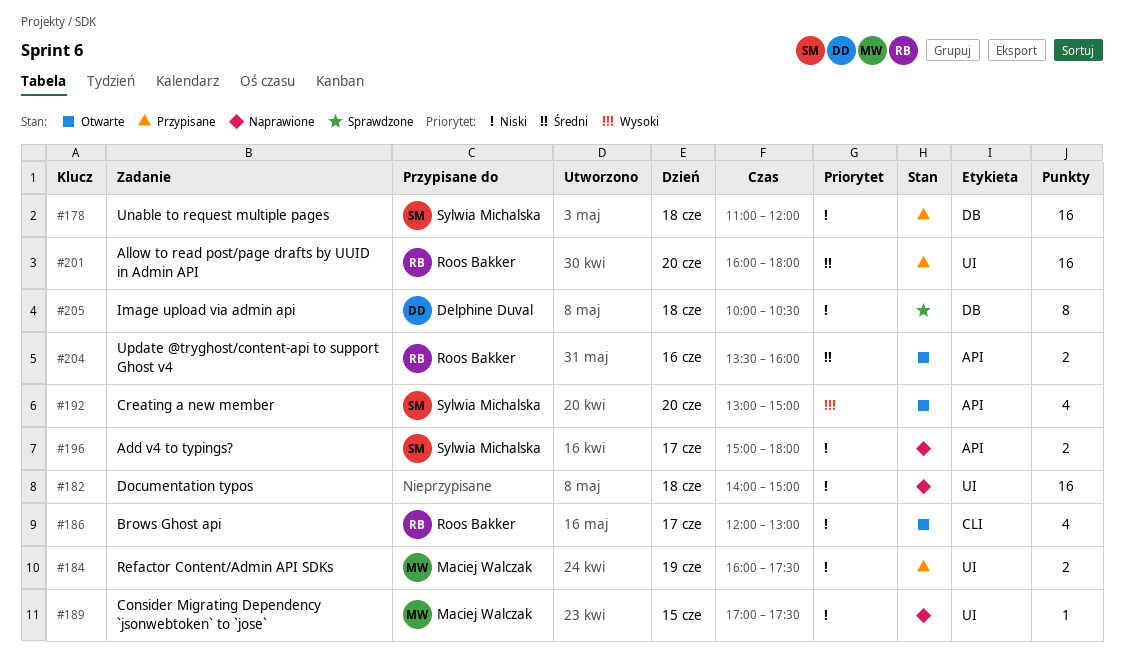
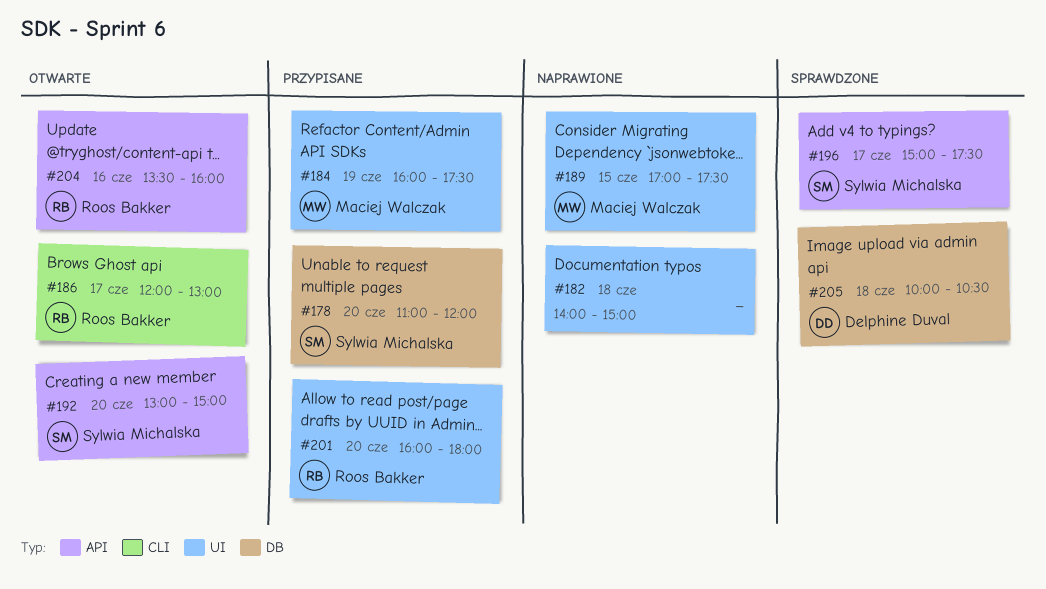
#178, day: Jun 18 -> Jun 20
#196, status: Naprawione -> Sprawdzone
#196, ends: 18:00 -> 17:30

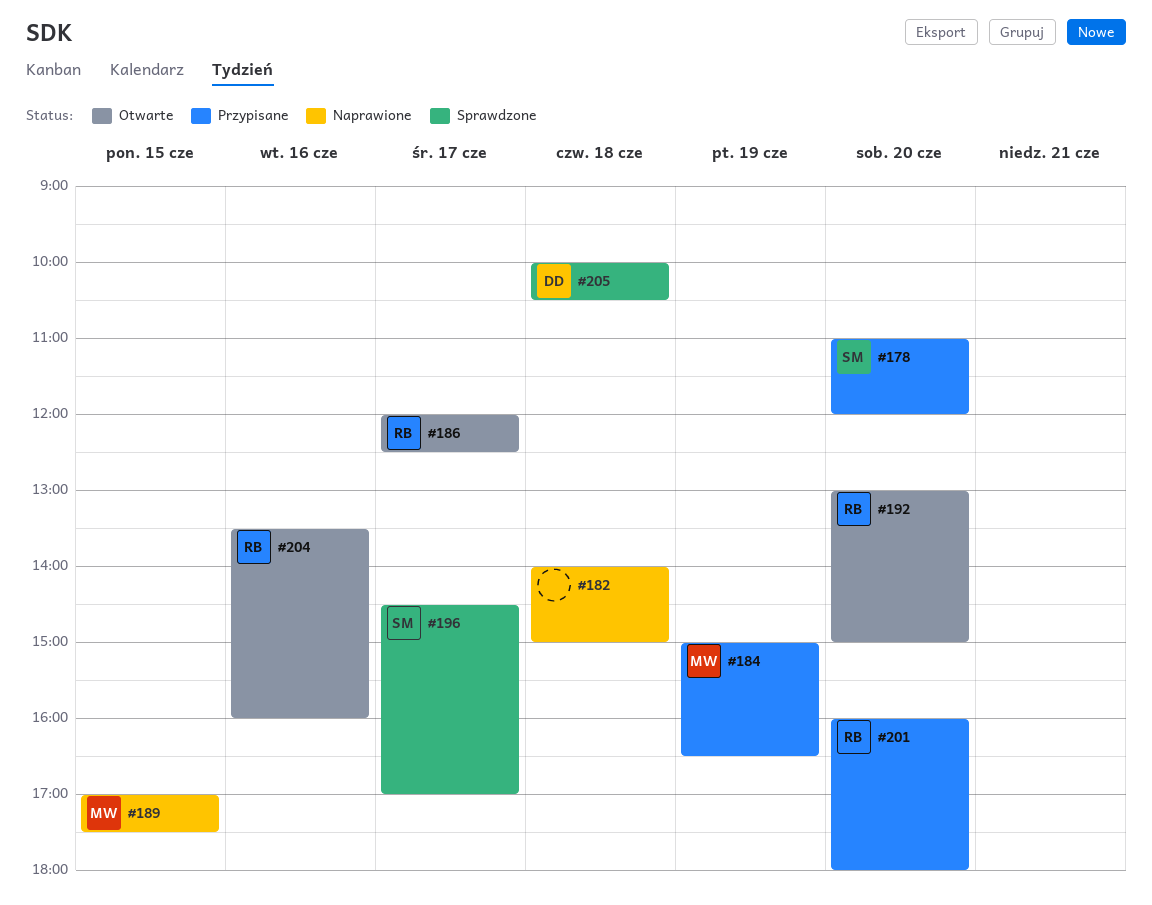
#184, begins: 16:00 -> 15:00
#184, ends: 17:30 -> 16:30
#186, ends: 13:00 -> 12:30
#192, owner: Sylwia Michalska -> Roos Bakker
#196, begins: 15:00 -> 14:30
#196, ends: 17:30 -> 17:00

